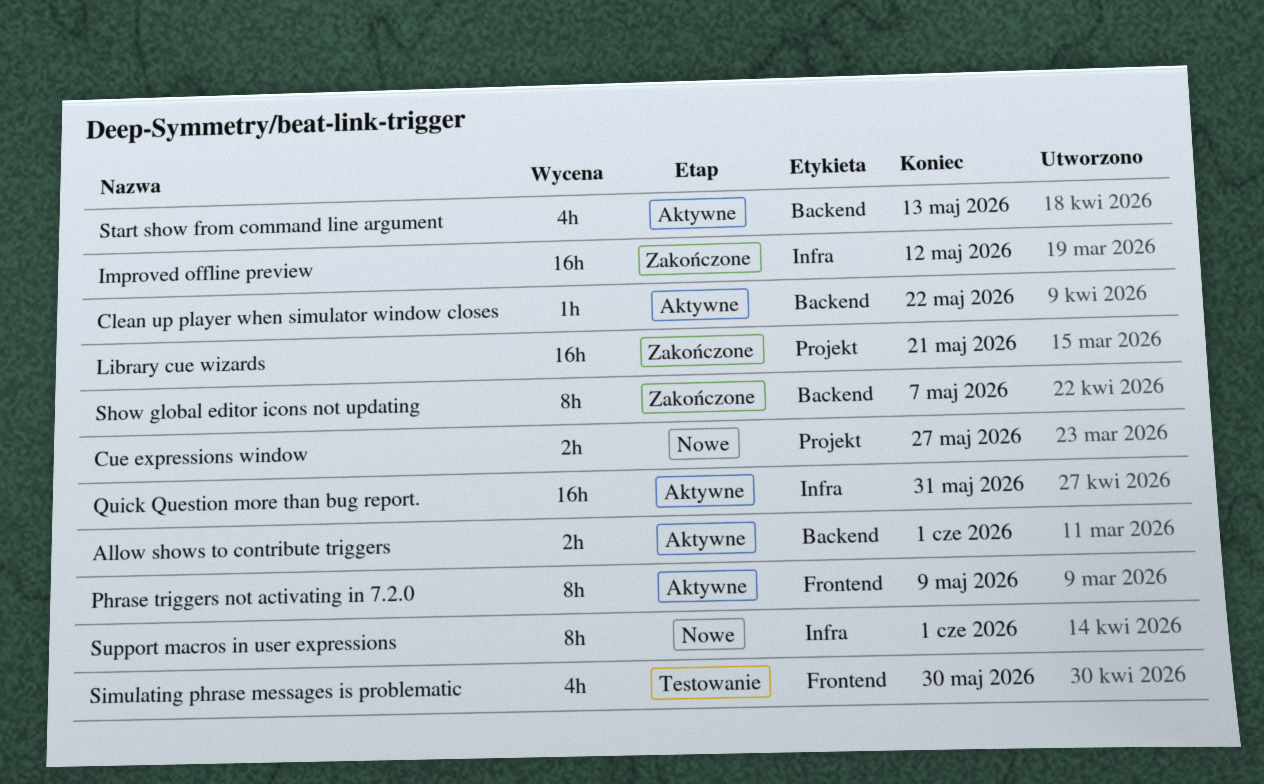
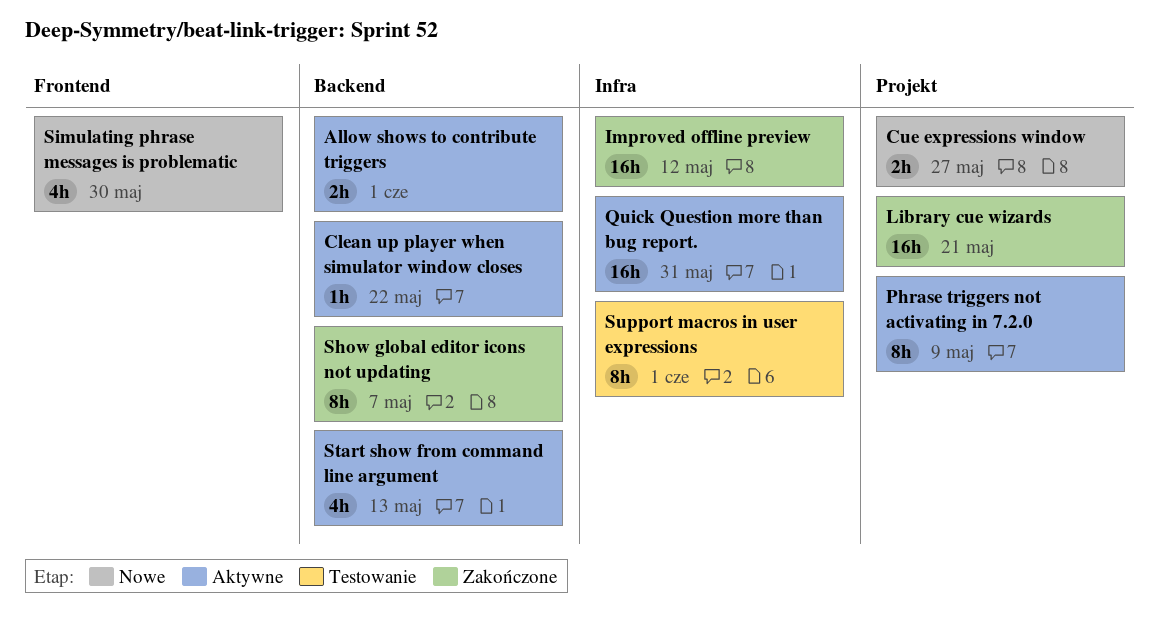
Phrase triggers not activating in 7.2.0, label: Frontend -> Projekt
Simulating phrase messages is problematic, status: Testowanie -> Nowe
Support macros in user expressions, status: Nowe -> Testowanie

